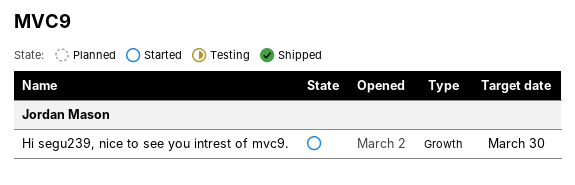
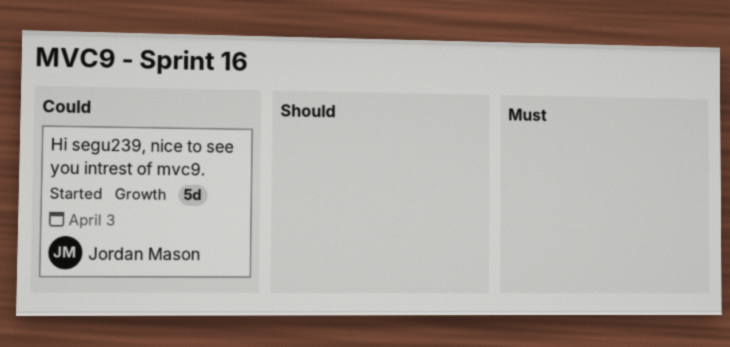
Hi segu239, nice to see you intrest of mvc9., due: Mar 30 -> Apr 3

